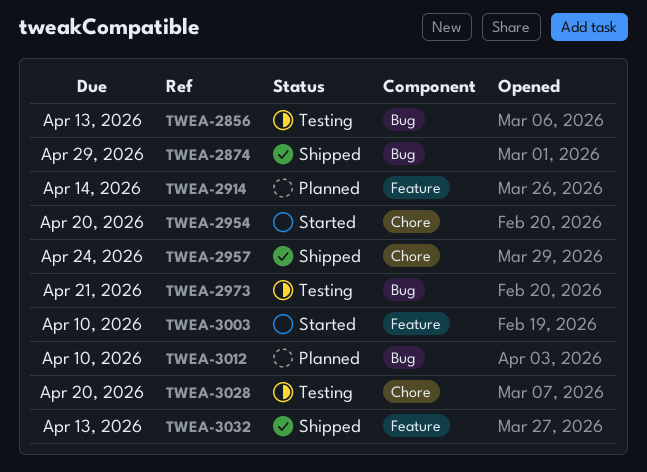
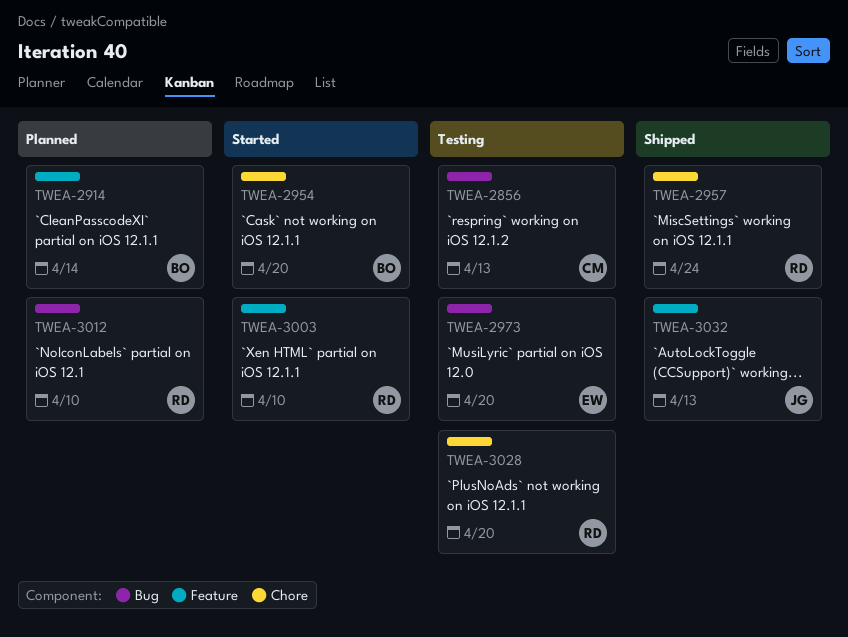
TWEA-2874: present -> none
TWEA-2973, due: Apr 21 -> Apr 20

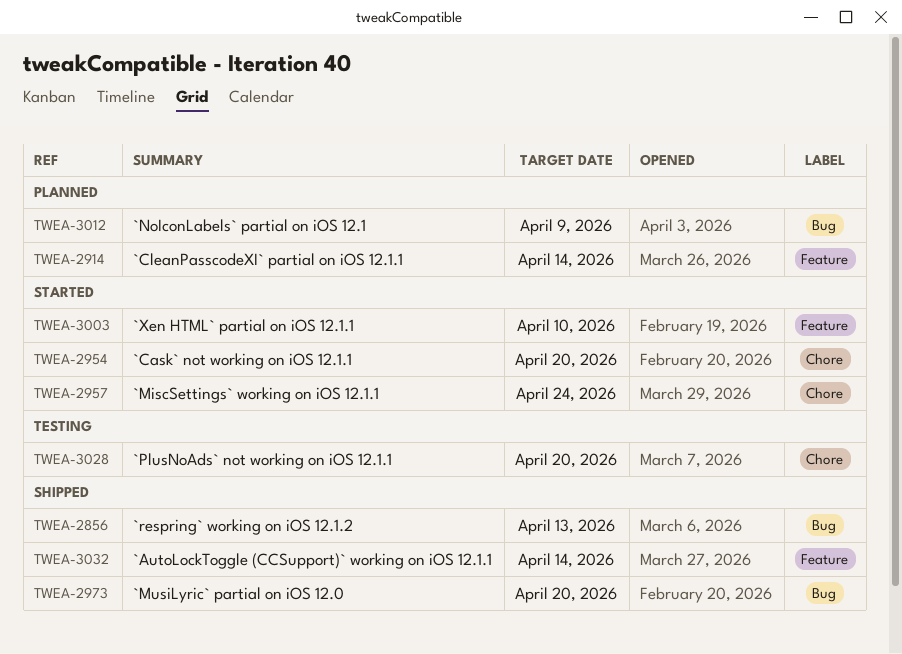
TWEA-2856, status: Testing -> Shipped
TWEA-2957, status: Shipped -> Started
TWEA-2973, status: Testing -> Shipped
TWEA-3012, due: Apr 10 -> Apr 9
TWEA-3032, due: Apr 13 -> Apr 14

